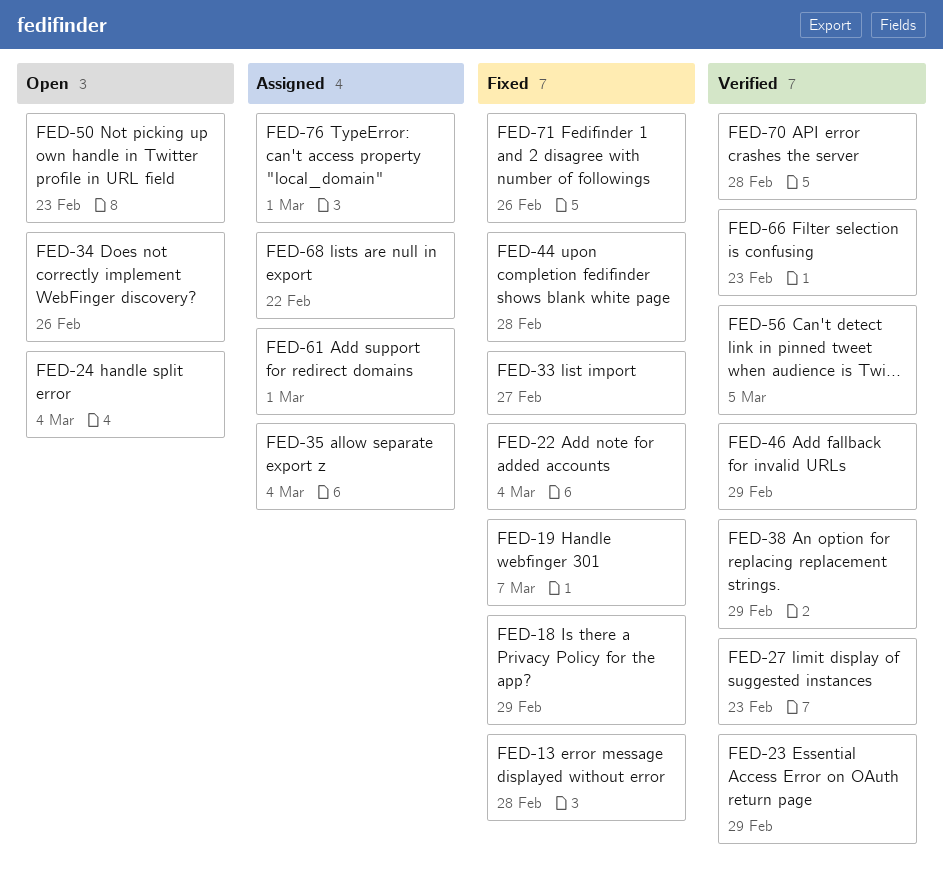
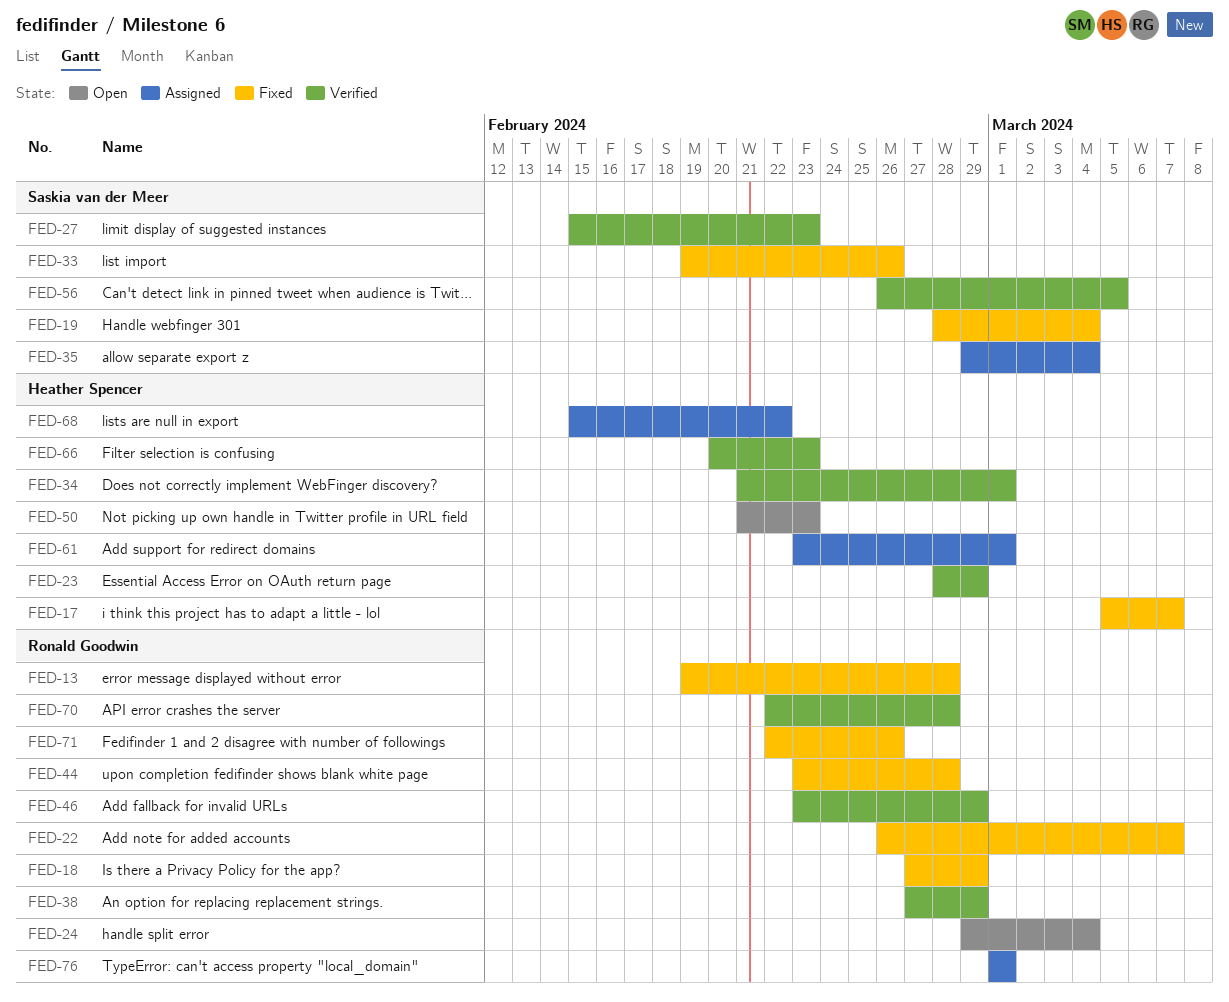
FED-17: none -> present
FED-19, due: Mar 7 -> Mar 4
FED-22, due: Mar 4 -> Mar 7
FED-33, due: Feb 27 -> Feb 26
FED-34, status: Open -> Verified
FED-34, due: Feb 26 -> Mar 1

